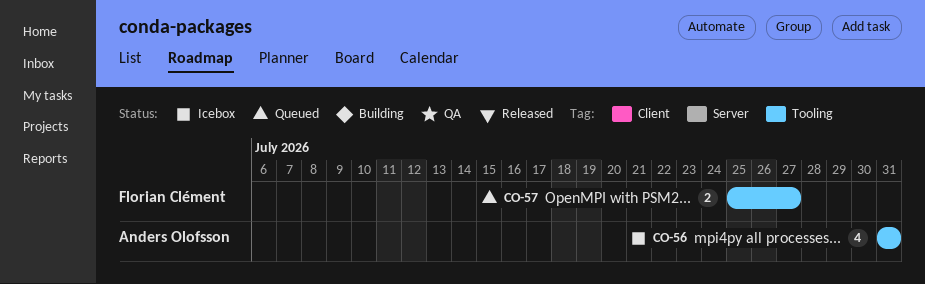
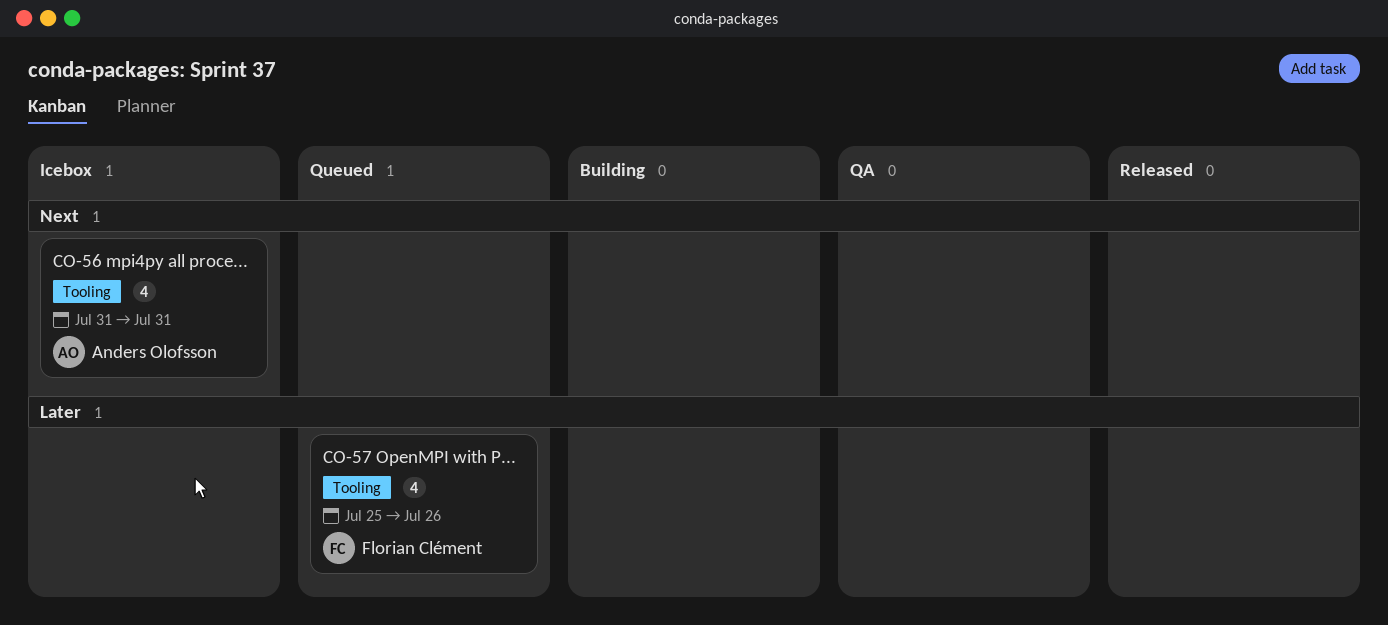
CO-57, estimate: 2 -> 4
CO-57, due: Jul 27 -> Jul 26

